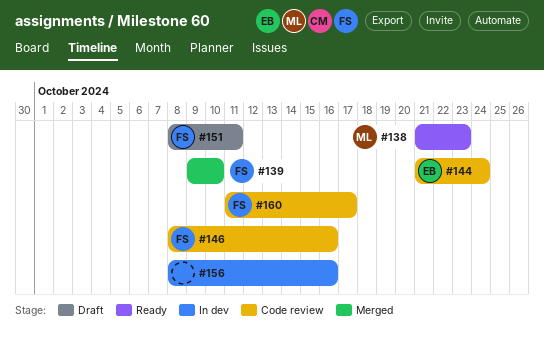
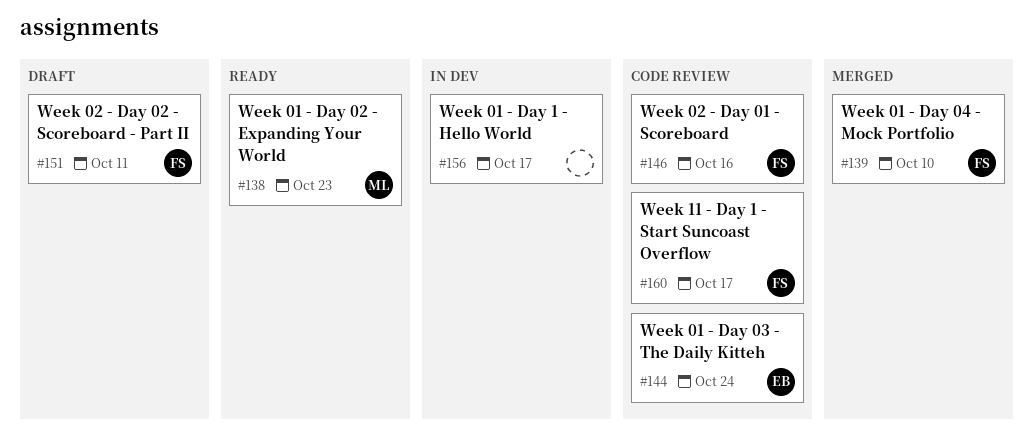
#156, due: Oct 16 -> Oct 17

